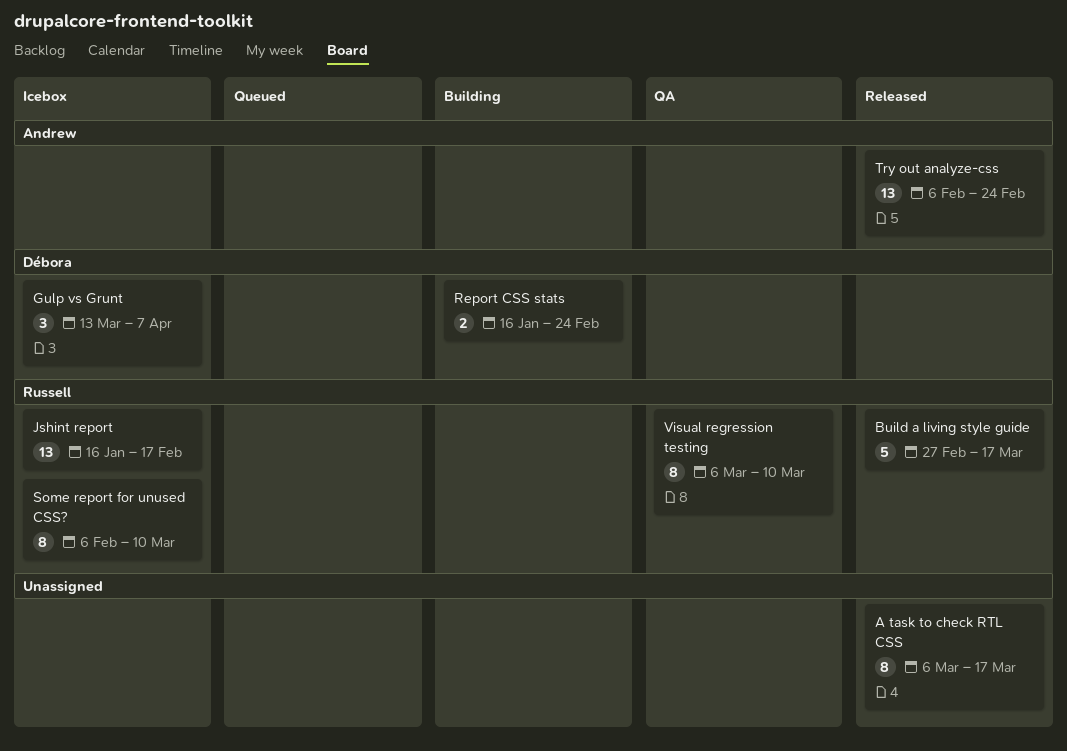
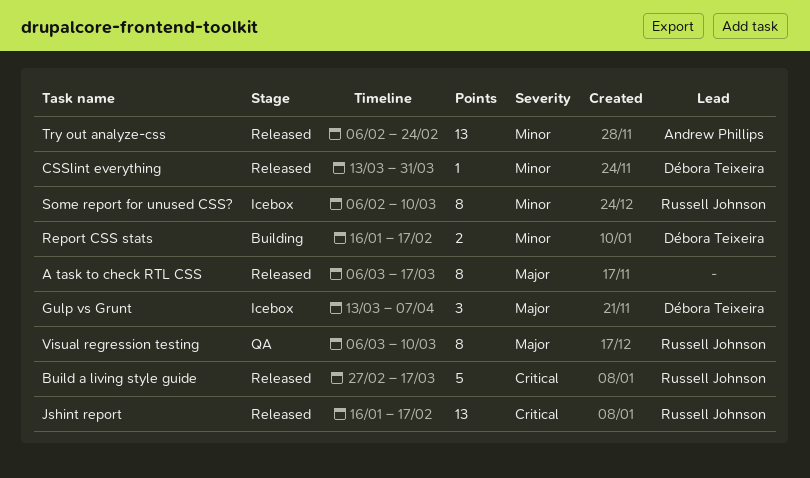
CSSlint everything: none -> present
Jshint report, status: Icebox -> Released
Report CSS stats, due: Feb 24 -> Feb 17

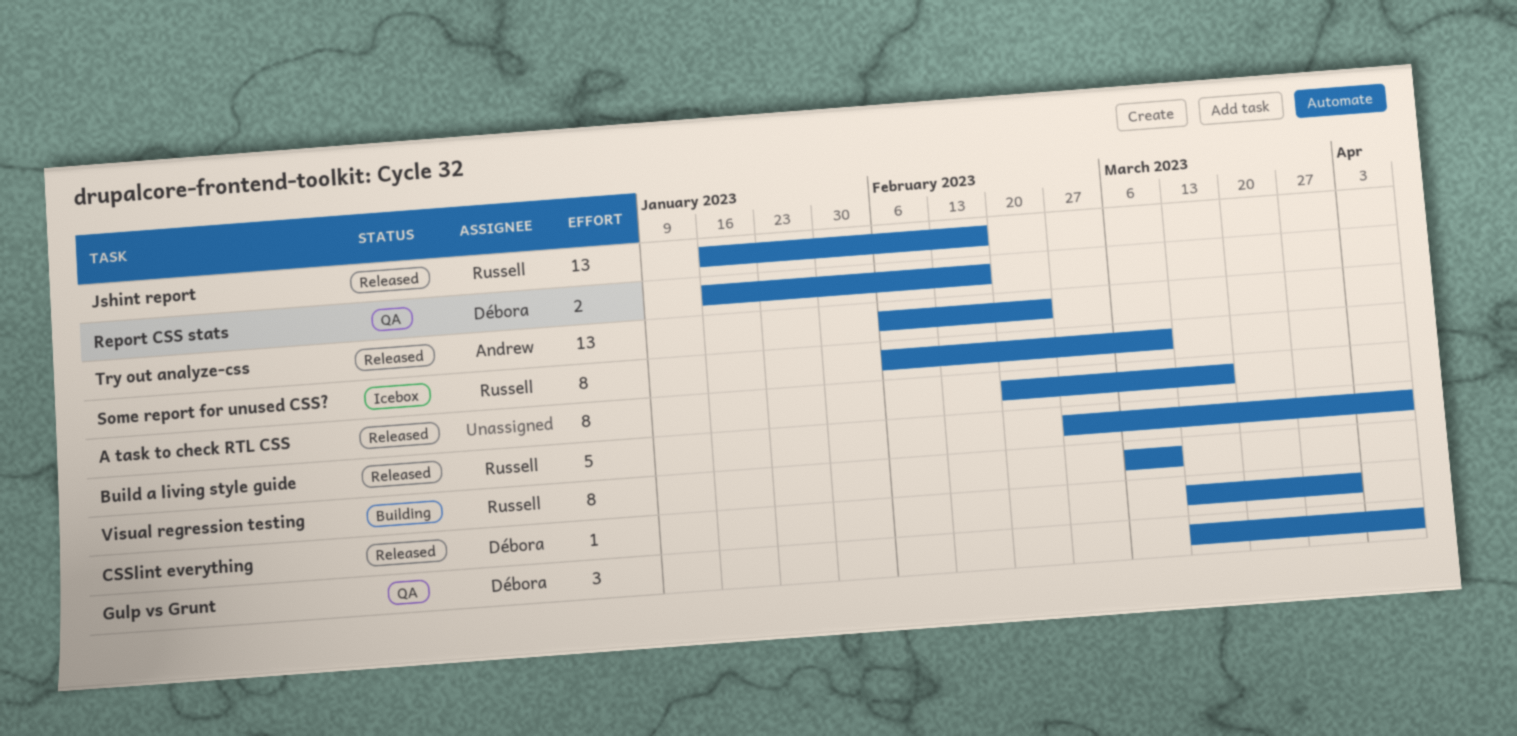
A task to check RTL CSS, start: Mar 6 -> Feb 20
Build a living style guide, due: Mar 17 -> Apr 7
Gulp vs Grunt, status: Icebox -> QA
Report CSS stats, status: Building -> QA
Visual regression testing, status: QA -> Building

